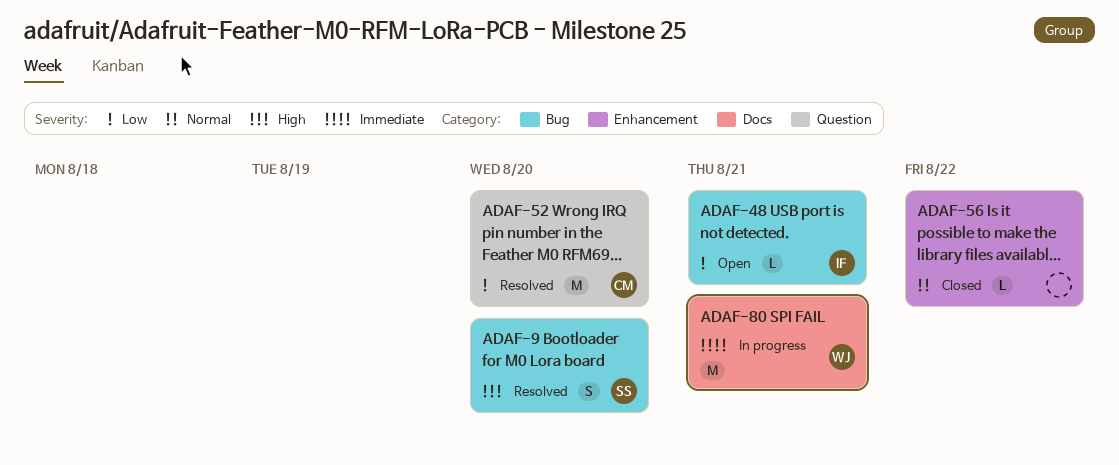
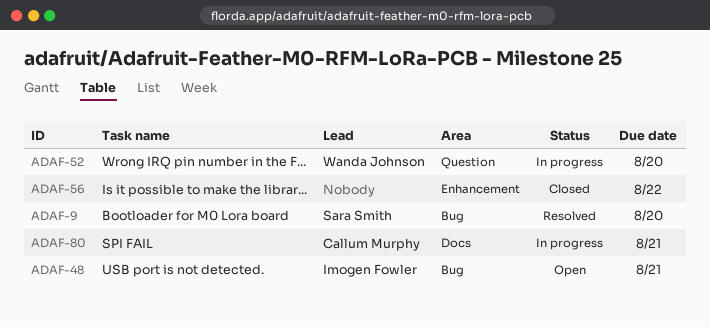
ADAF-52, status: Resolved -> In progress
ADAF-52, owner: Callum Murphy -> Wanda Johnson
ADAF-80, owner: Wanda Johnson -> Callum Murphy

